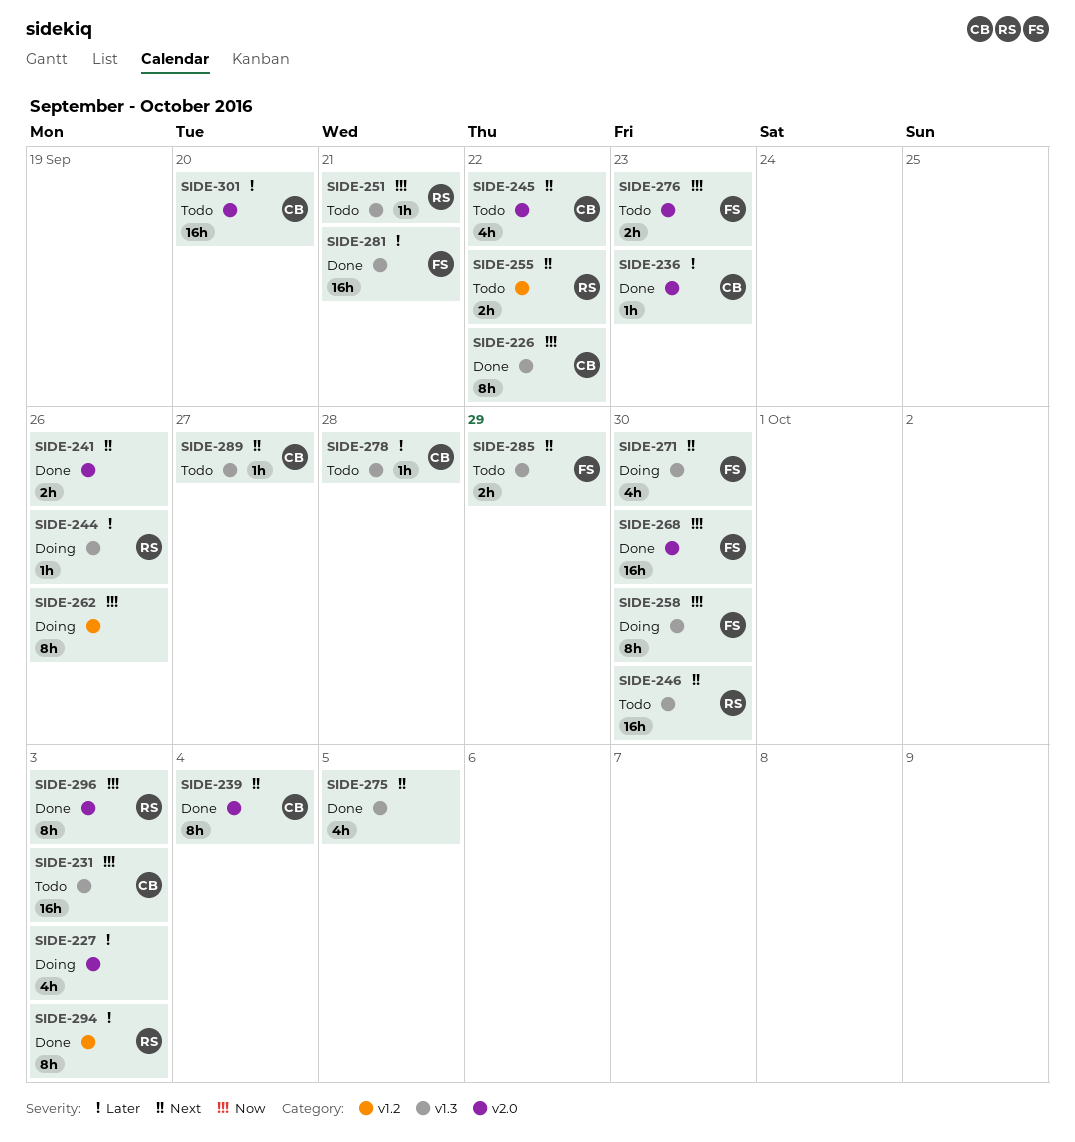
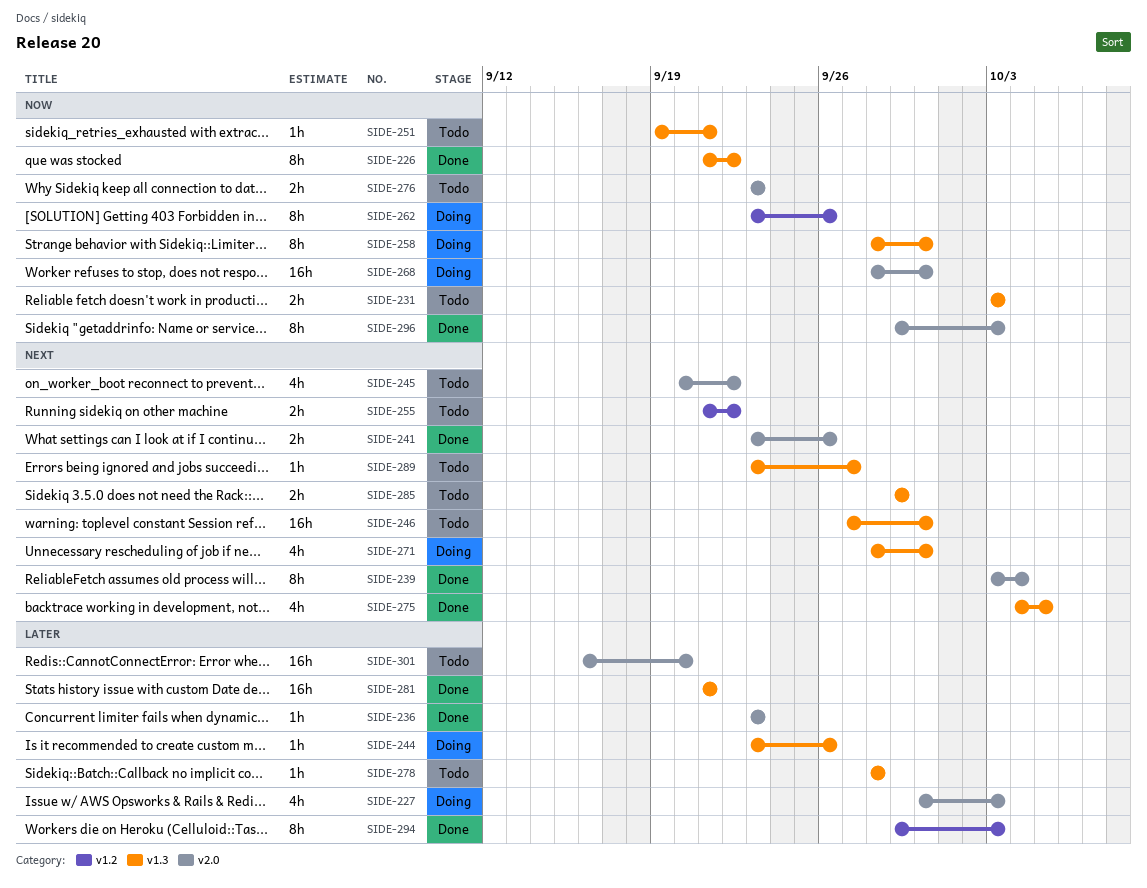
SIDE-231, estimate: 16h -> 2h
SIDE-268, status: Done -> Doing

